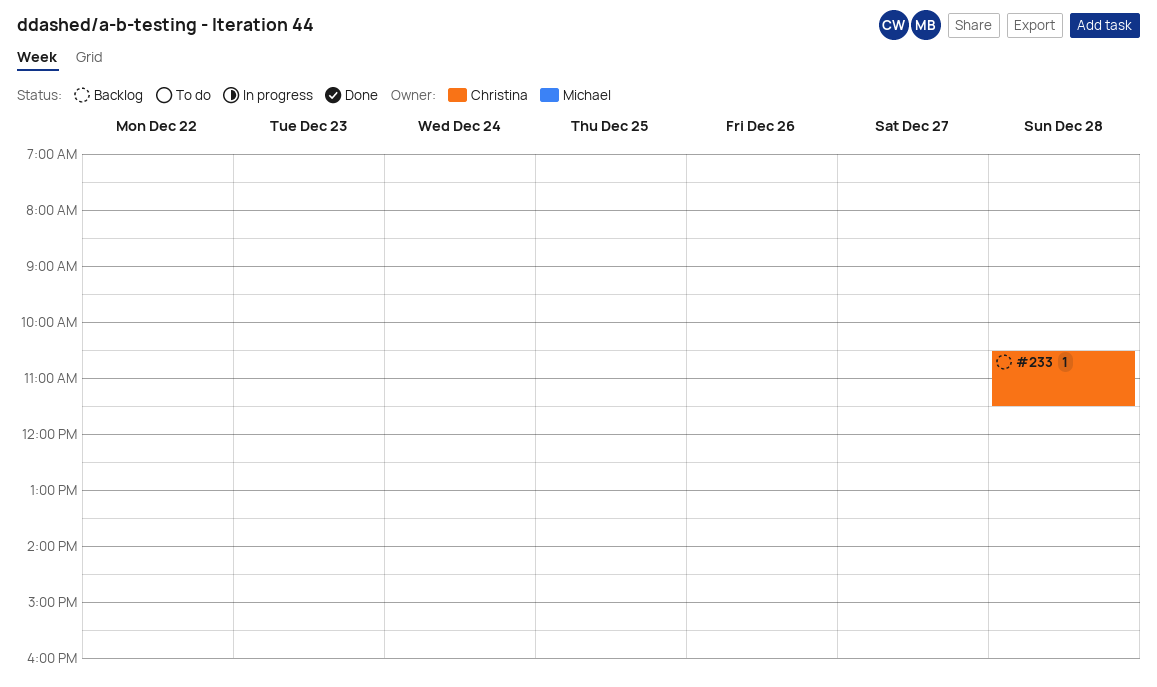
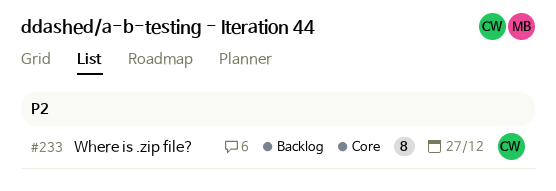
#233, estimate: 1 -> 8
#233, day: Dec 28 -> Dec 27

